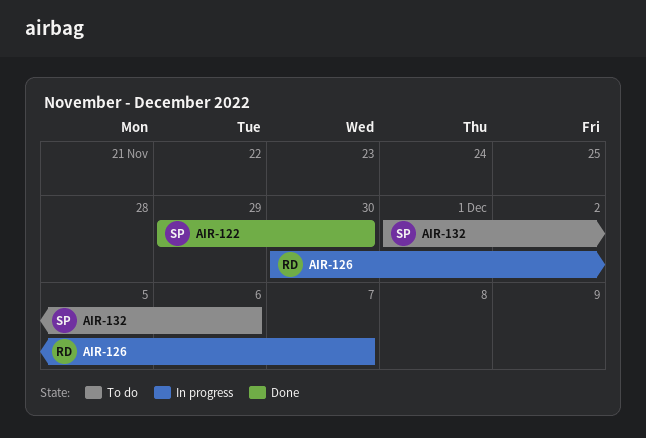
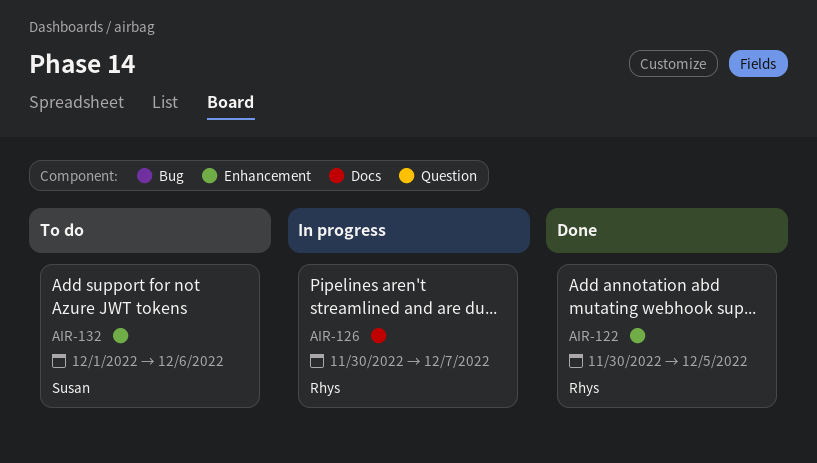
AIR-122, owner: Susan -> Rhys
AIR-122, start: Nov 29 -> Nov 30
AIR-122, due: Nov 30 -> Dec 5

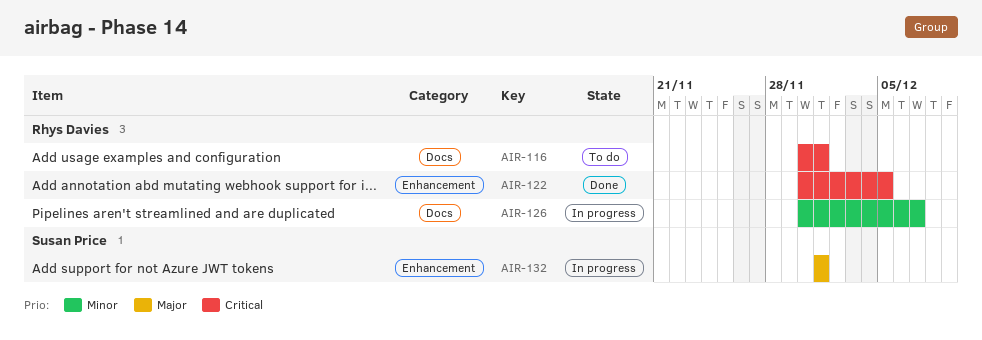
AIR-116: none -> present
AIR-132, status: To do -> In progress
AIR-132, due: Dec 6 -> Dec 1

